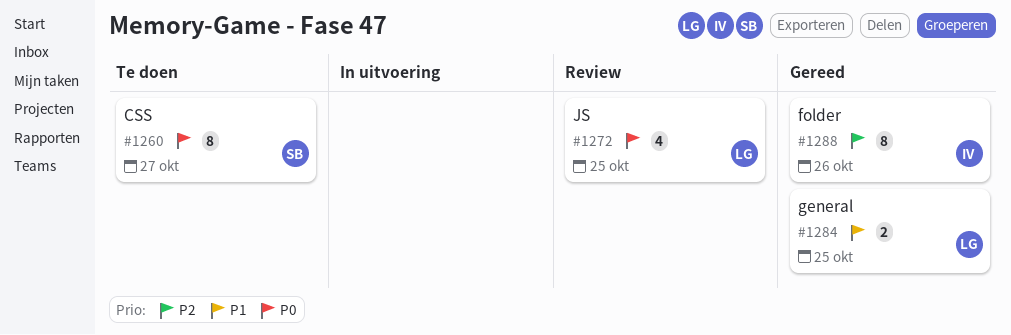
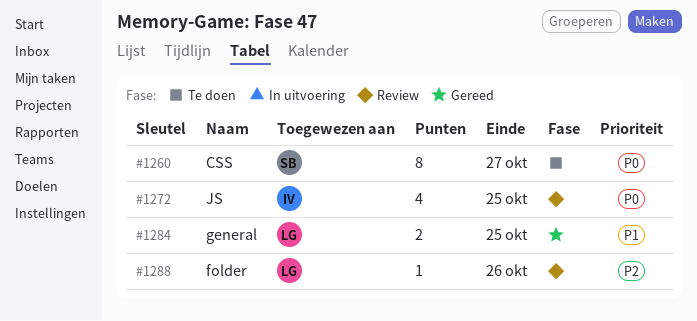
#1272, owner: LG -> IV
#1288, status: Gereed -> Review
#1288, owner: IV -> LG
#1288, estimate: 8 -> 1

